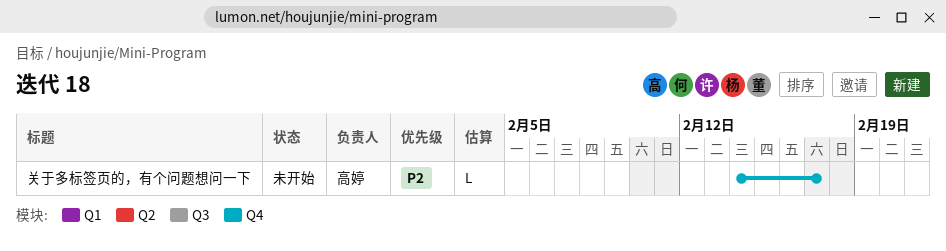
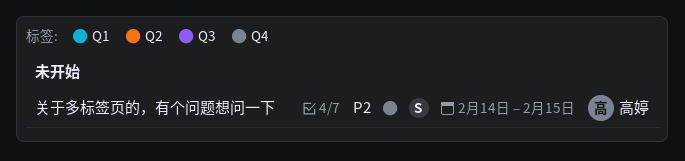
关于多标签页的，有个问题想问一下, estimate: L -> S
关于多标签页的，有个问题想问一下, due: Feb 17 -> Feb 15

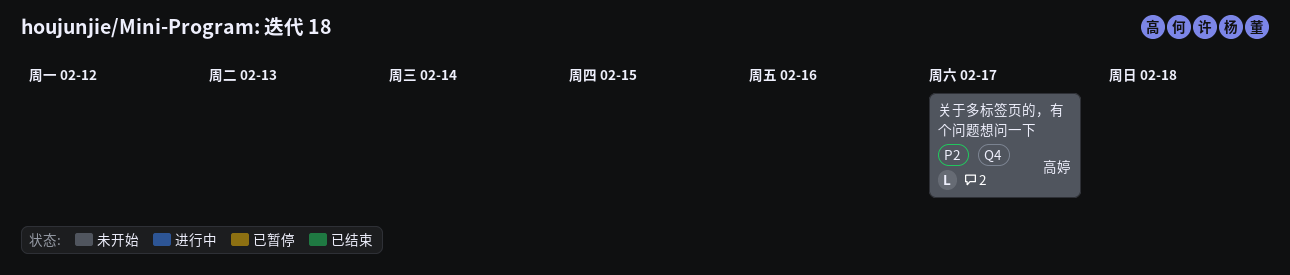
关于多标签页的，有个问题想问一下, estimate: S -> L
关于多标签页的，有个问题想问一下, due: Feb 15 -> Feb 17

